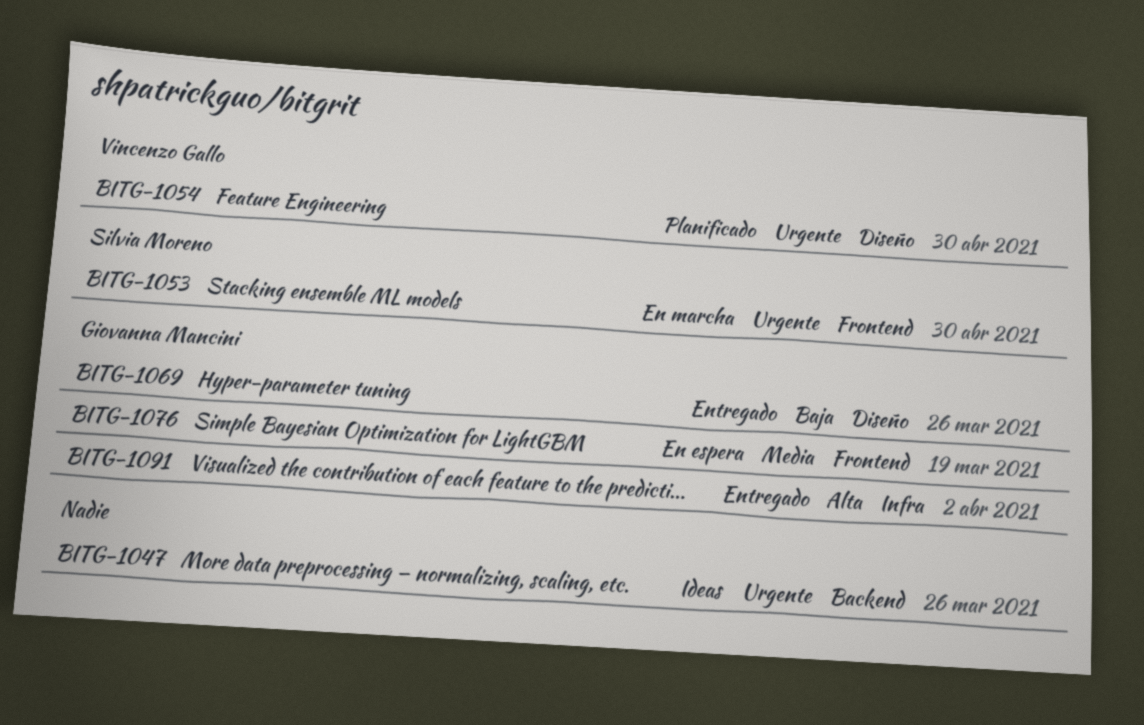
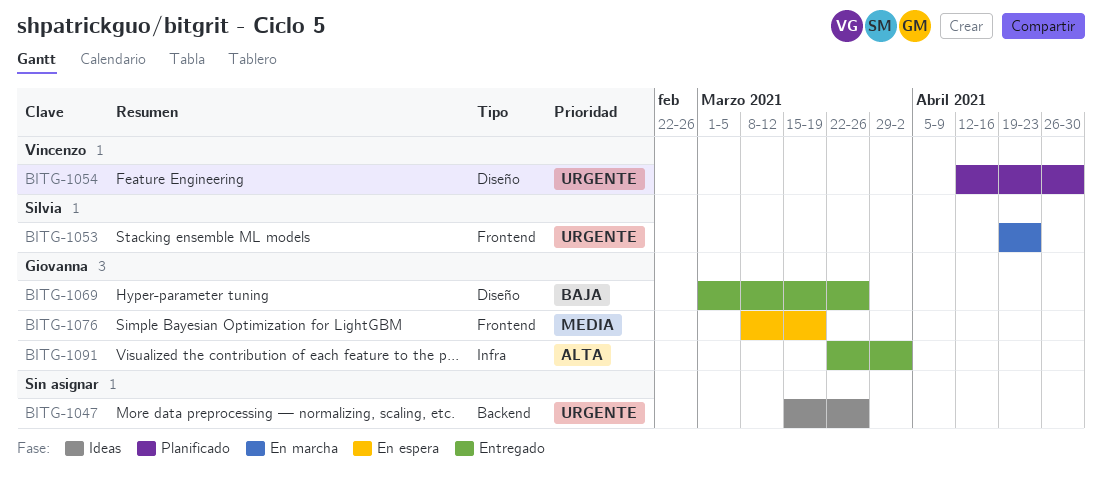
BITG-1053, due: Apr 30 -> Apr 23

